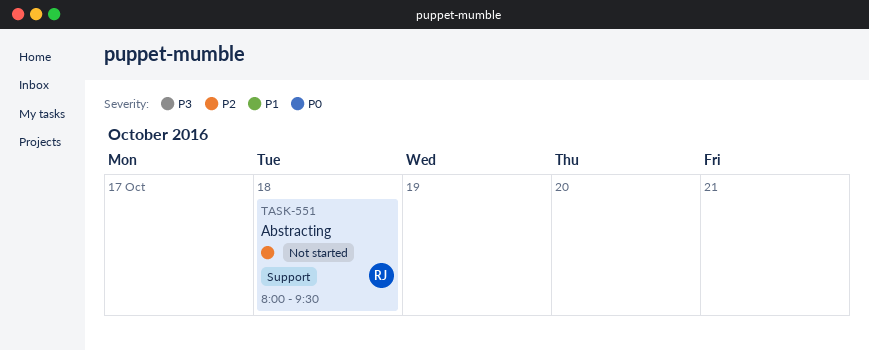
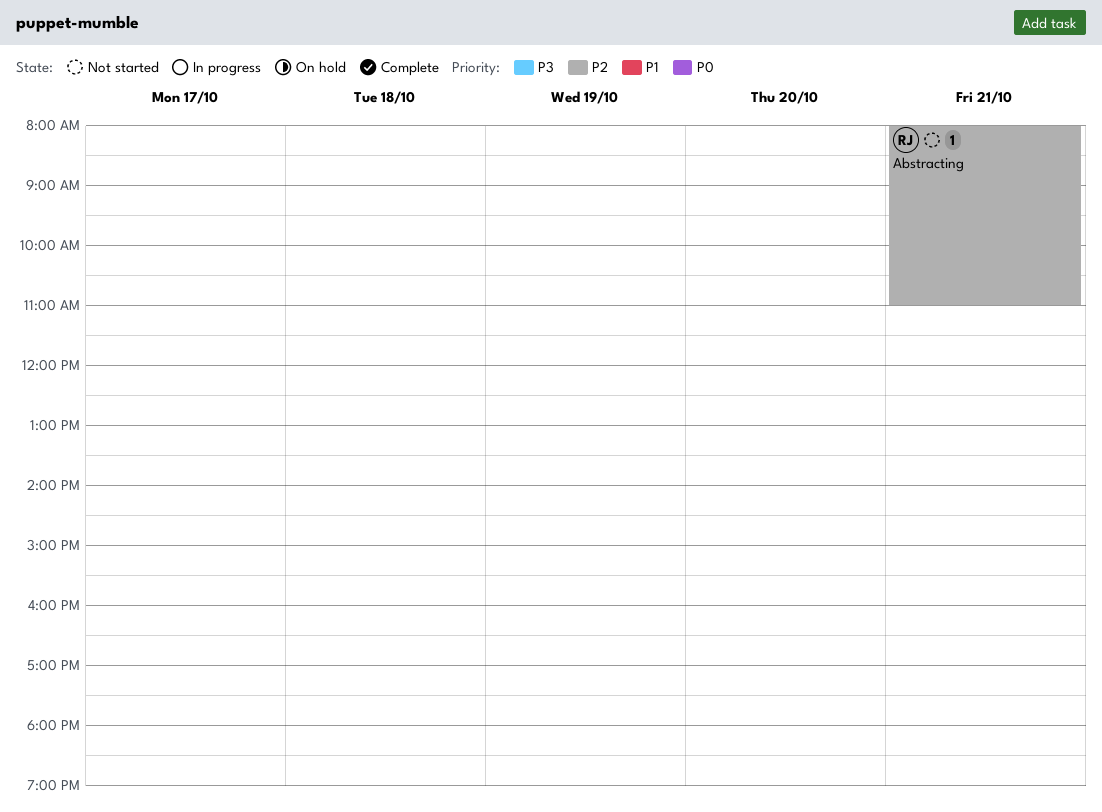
Abstracting, day: Oct 18 -> Oct 21
Abstracting, ends: 09:30 -> 11:00

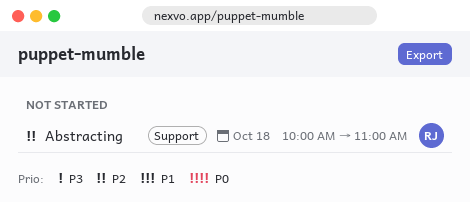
Abstracting, day: Oct 21 -> Oct 18
Abstracting, begins: 08:00 -> 10:00

